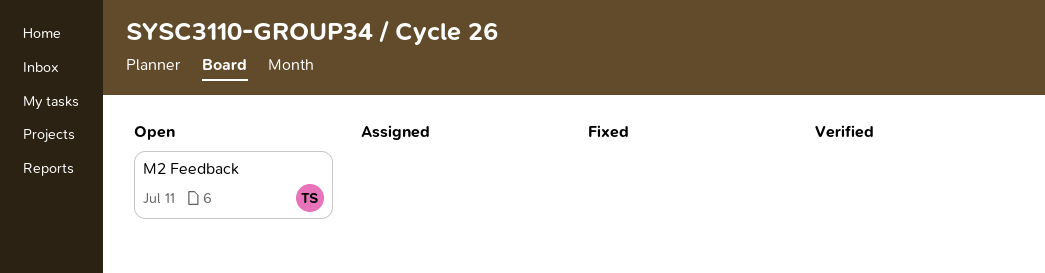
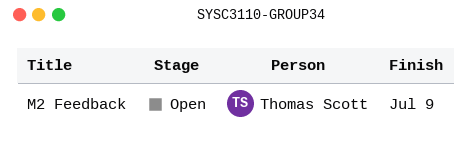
M2 Feedback, due: Jul 11 -> Jul 9

